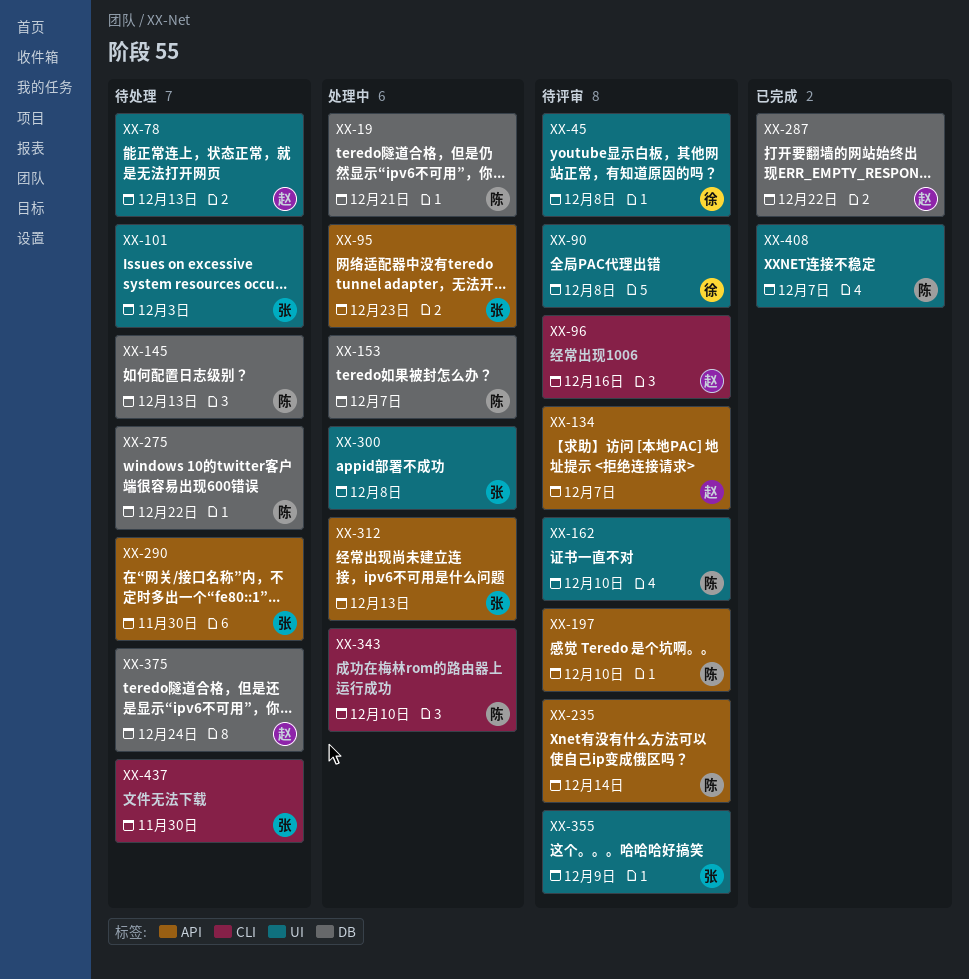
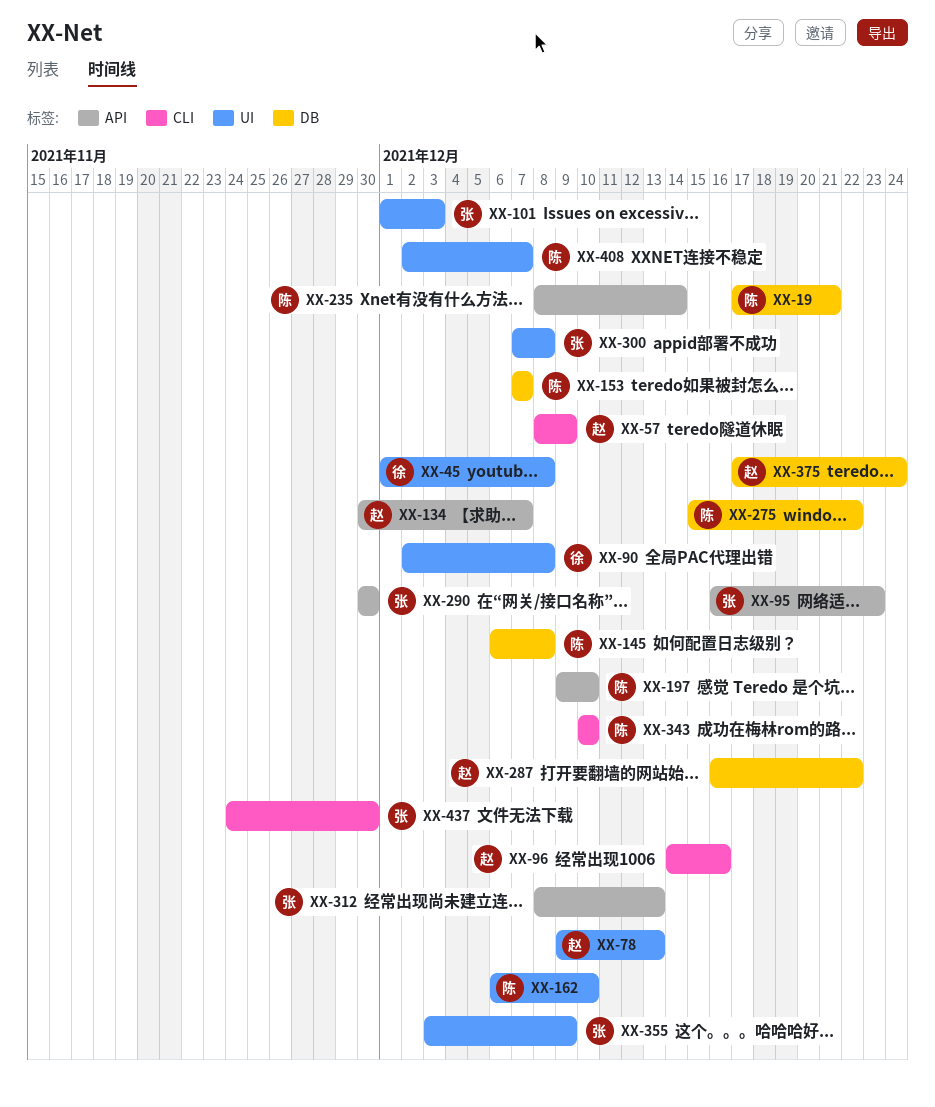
XX-57: none -> present
XX-145, due: Dec 13 -> Dec 8

